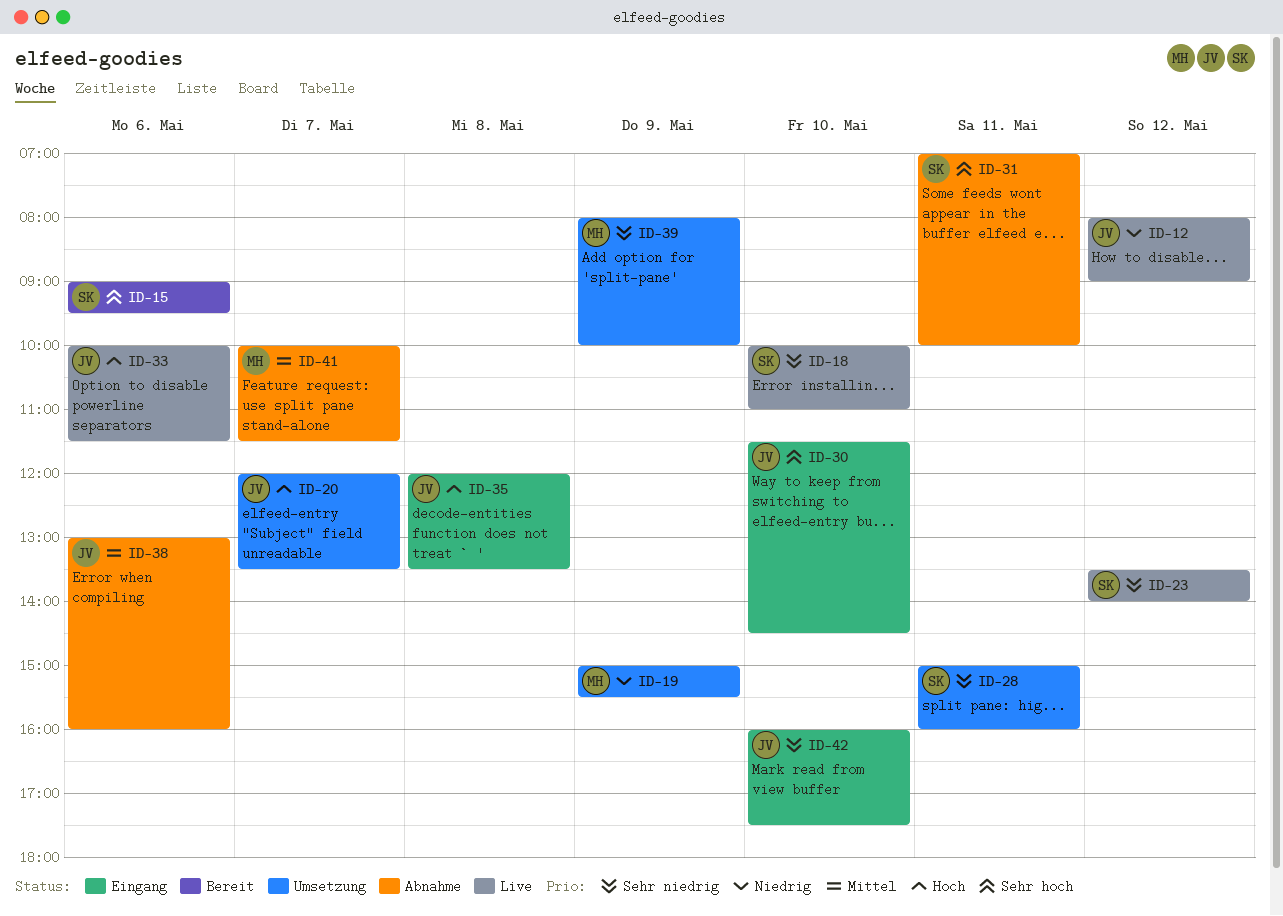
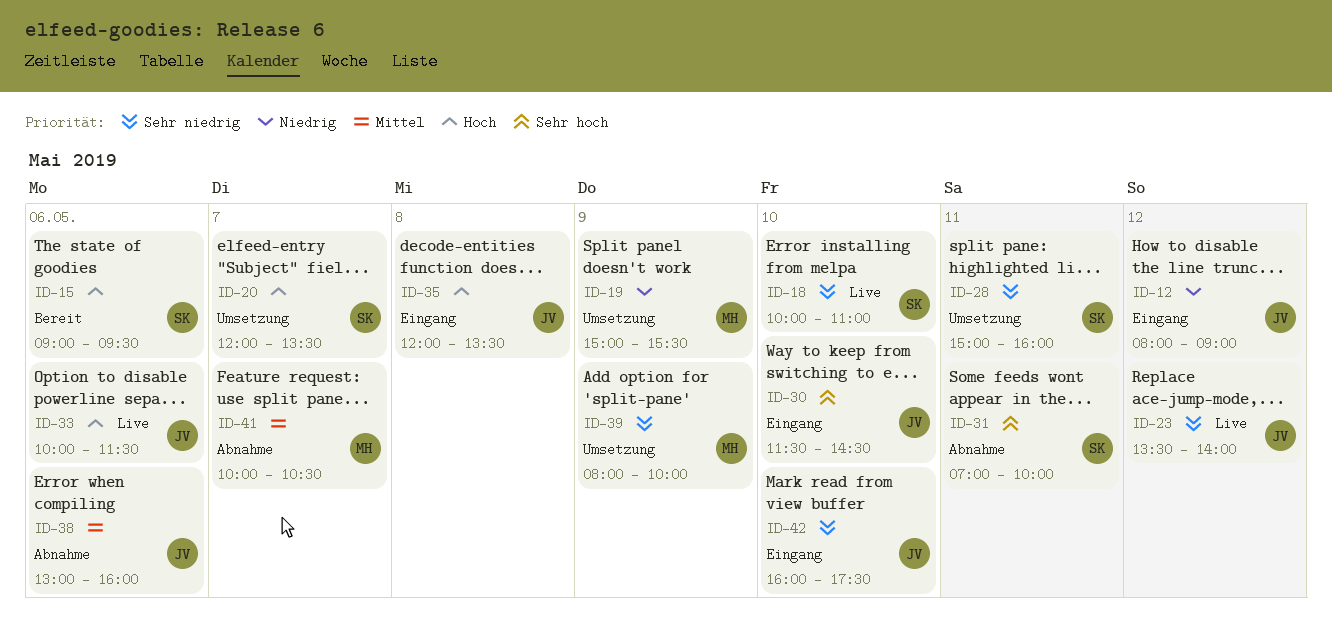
ID-12, status: Live -> Eingang
ID-15, priority: Sehr hoch -> Hoch
ID-20, owner: JV -> SK
ID-23, owner: SK -> JV
ID-41, ends: 11:30 -> 10:30

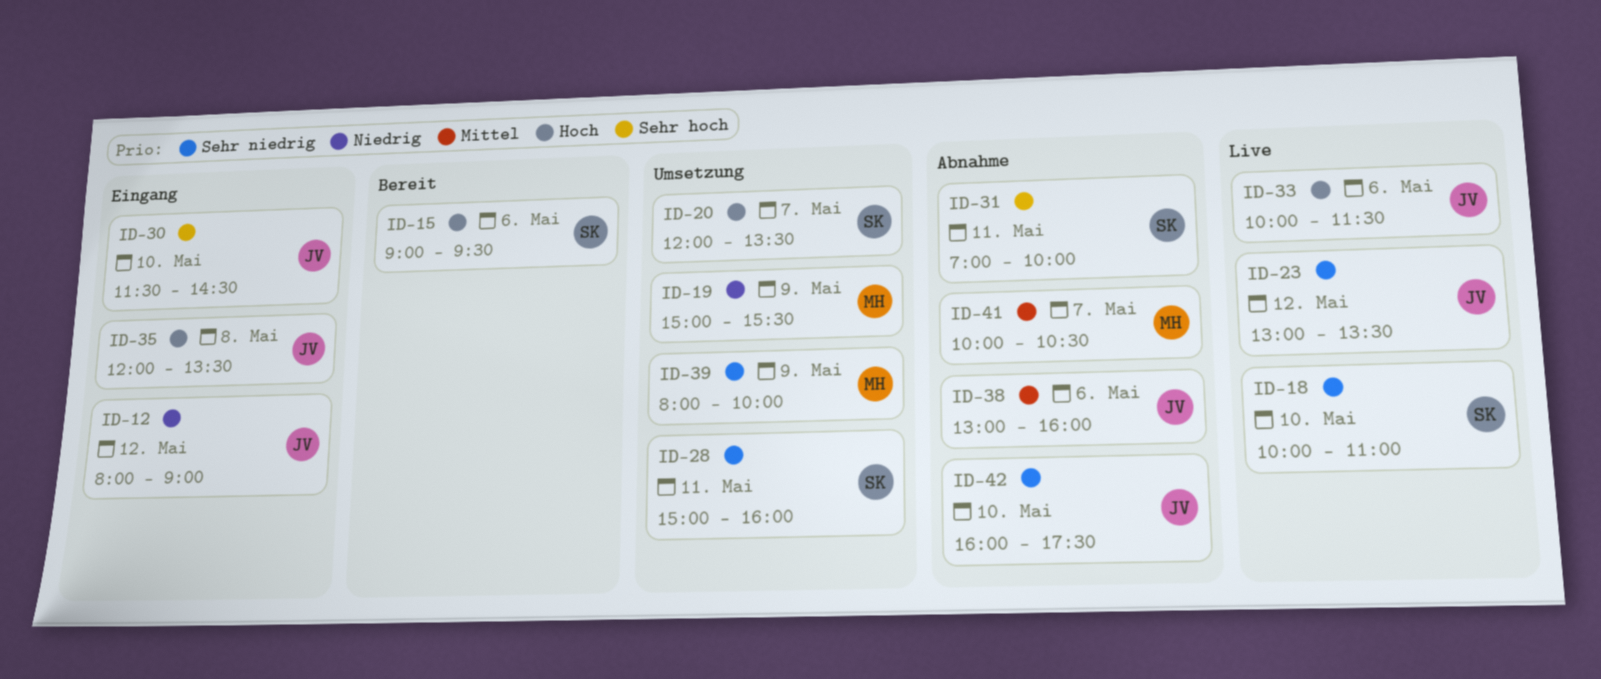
ID-23, begins: 13:30 -> 13:00
ID-23, ends: 14:00 -> 13:30
ID-42, status: Eingang -> Abnahme

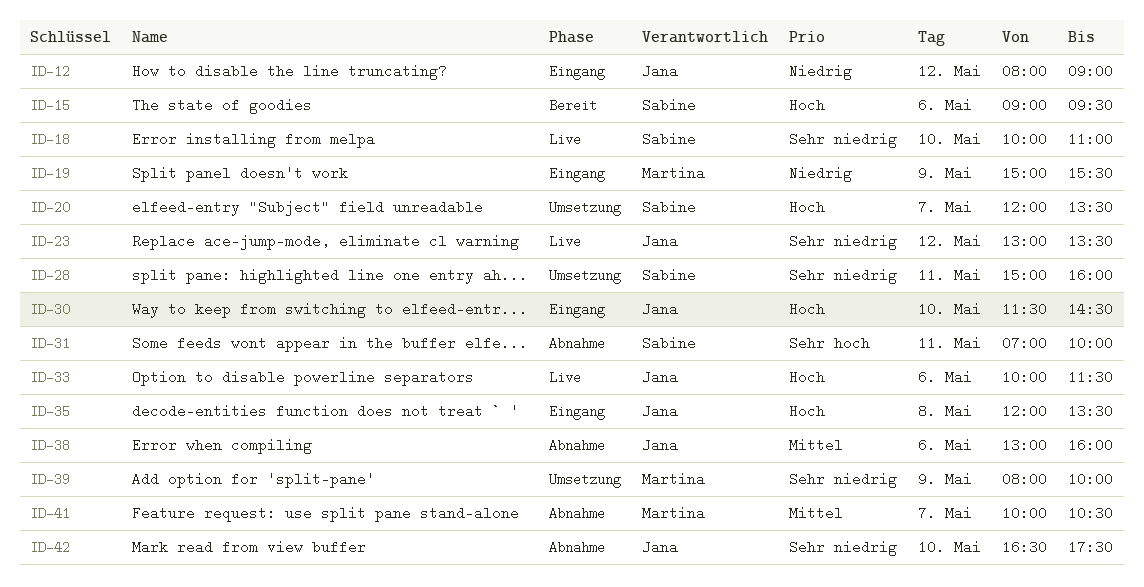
ID-19, status: Umsetzung -> Eingang
ID-30, priority: Sehr hoch -> Hoch
ID-42, begins: 16:00 -> 16:30

